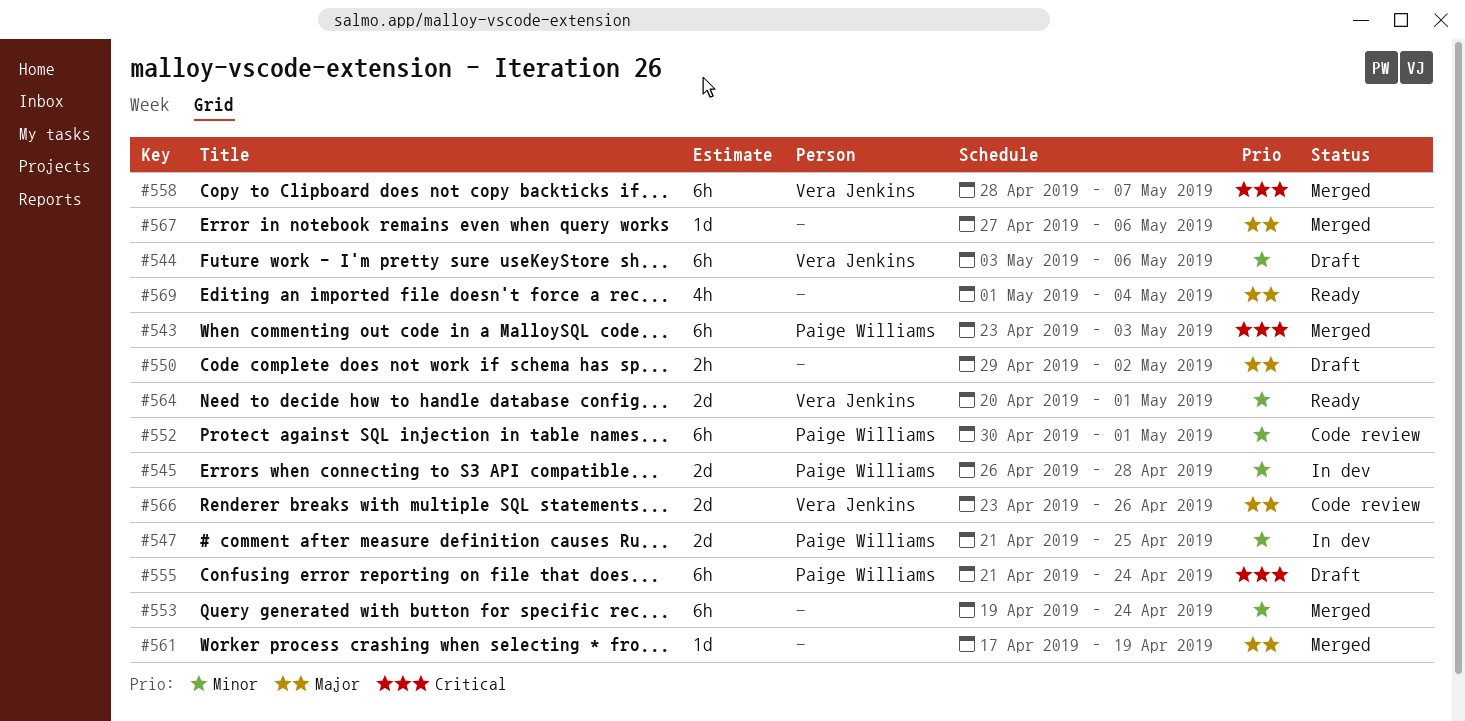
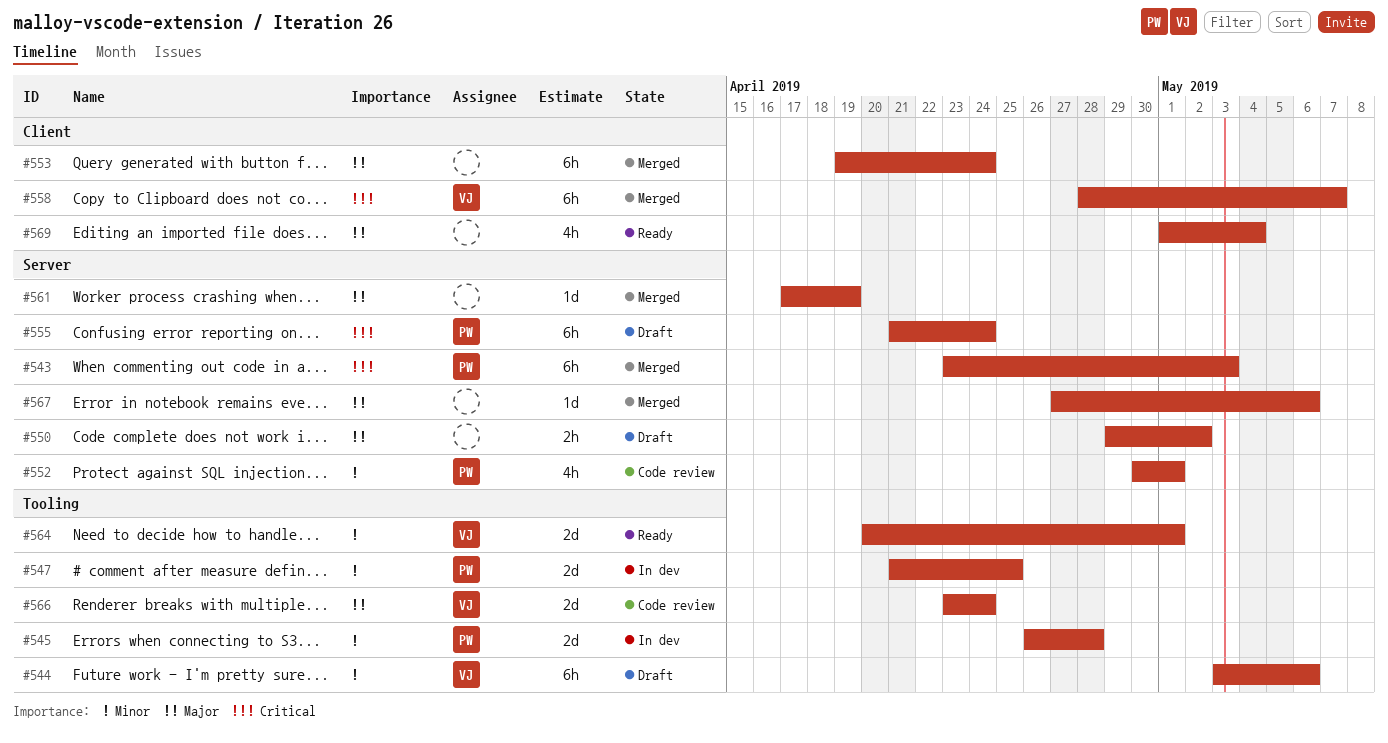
#552, estimate: 6h -> 4h
#553, priority: Minor -> Major
#566, due: Apr 26 -> Apr 24

